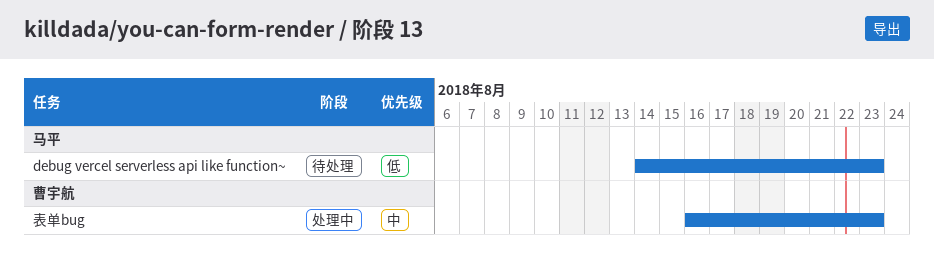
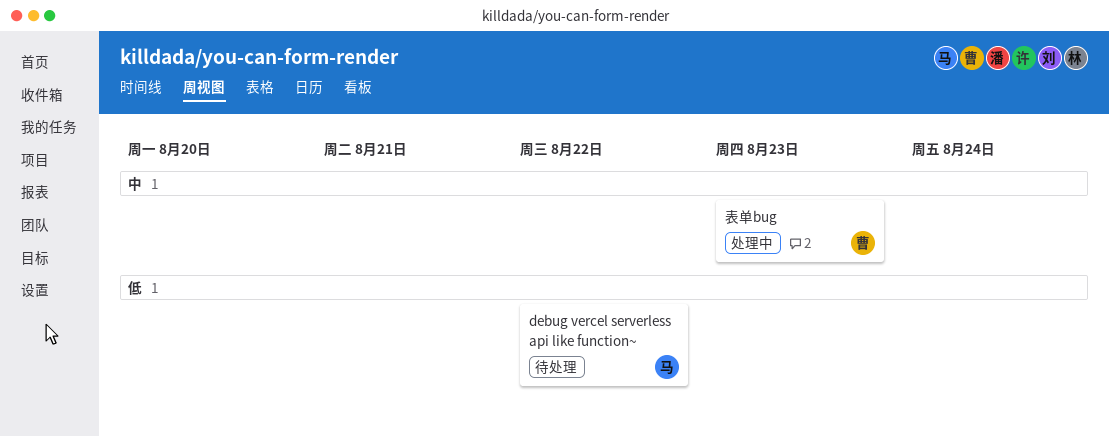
debug vercel serverless api like function~, due: Aug 23 -> Aug 22

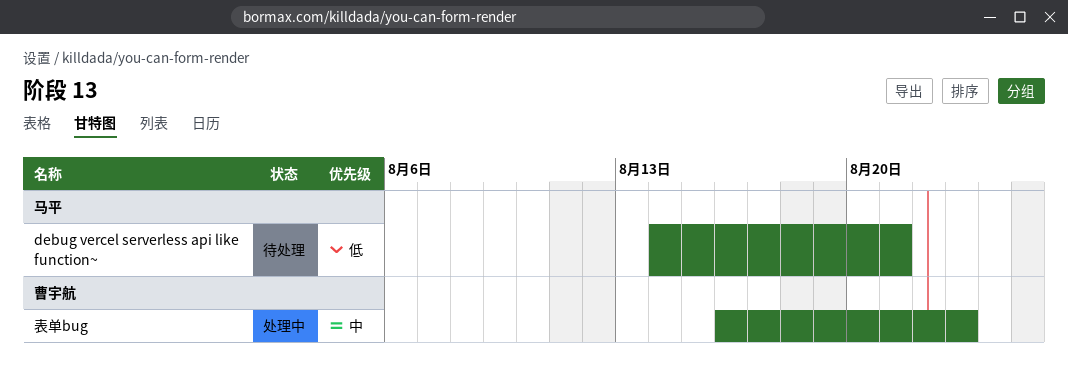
debug vercel serverless api like function~, due: Aug 22 -> Aug 21

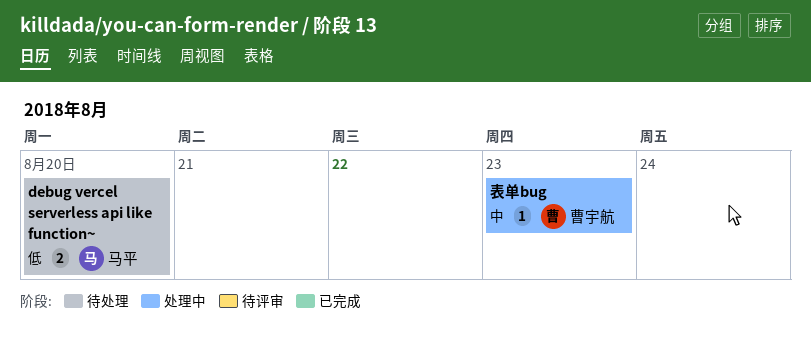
debug vercel serverless api like function~, due: Aug 21 -> Aug 20

